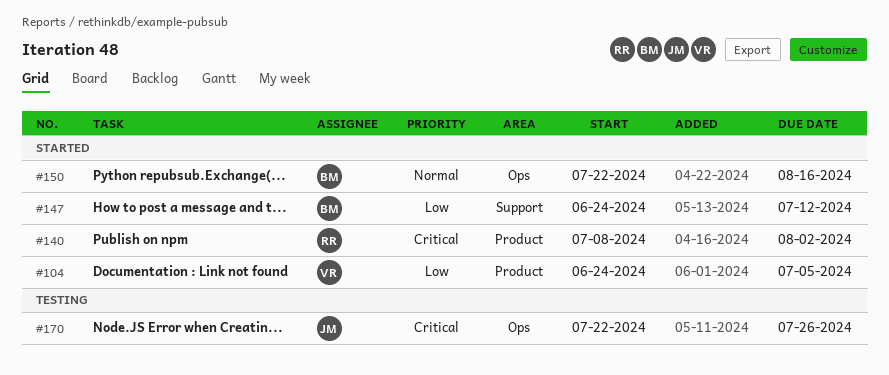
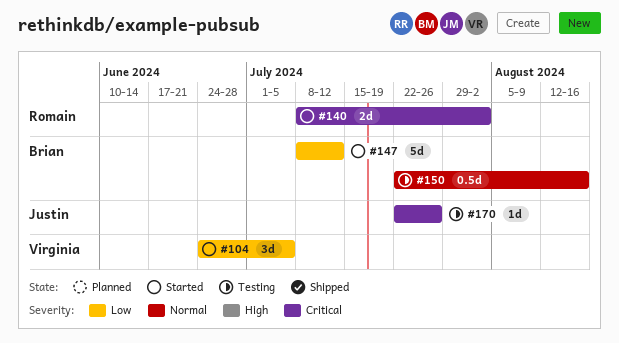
#147, start: Jun 24 -> Jul 8
#150, status: Started -> Testing

